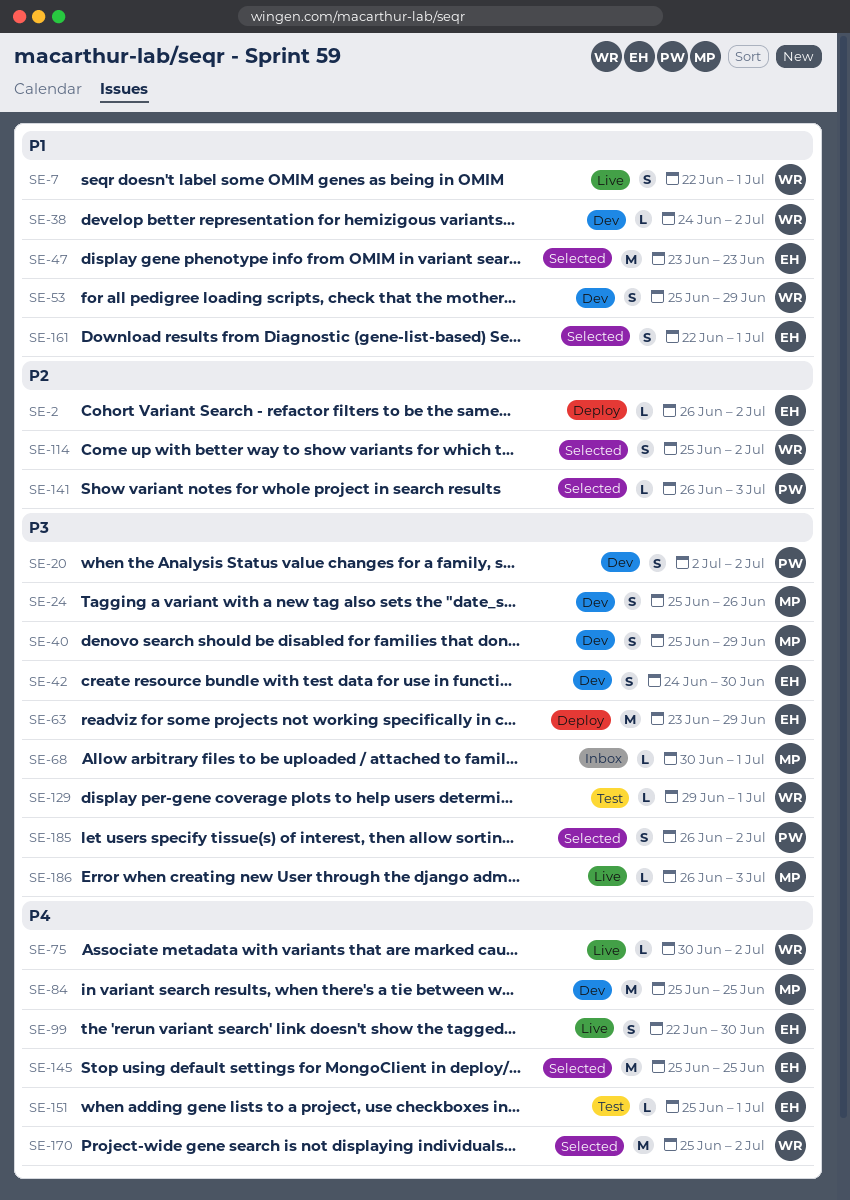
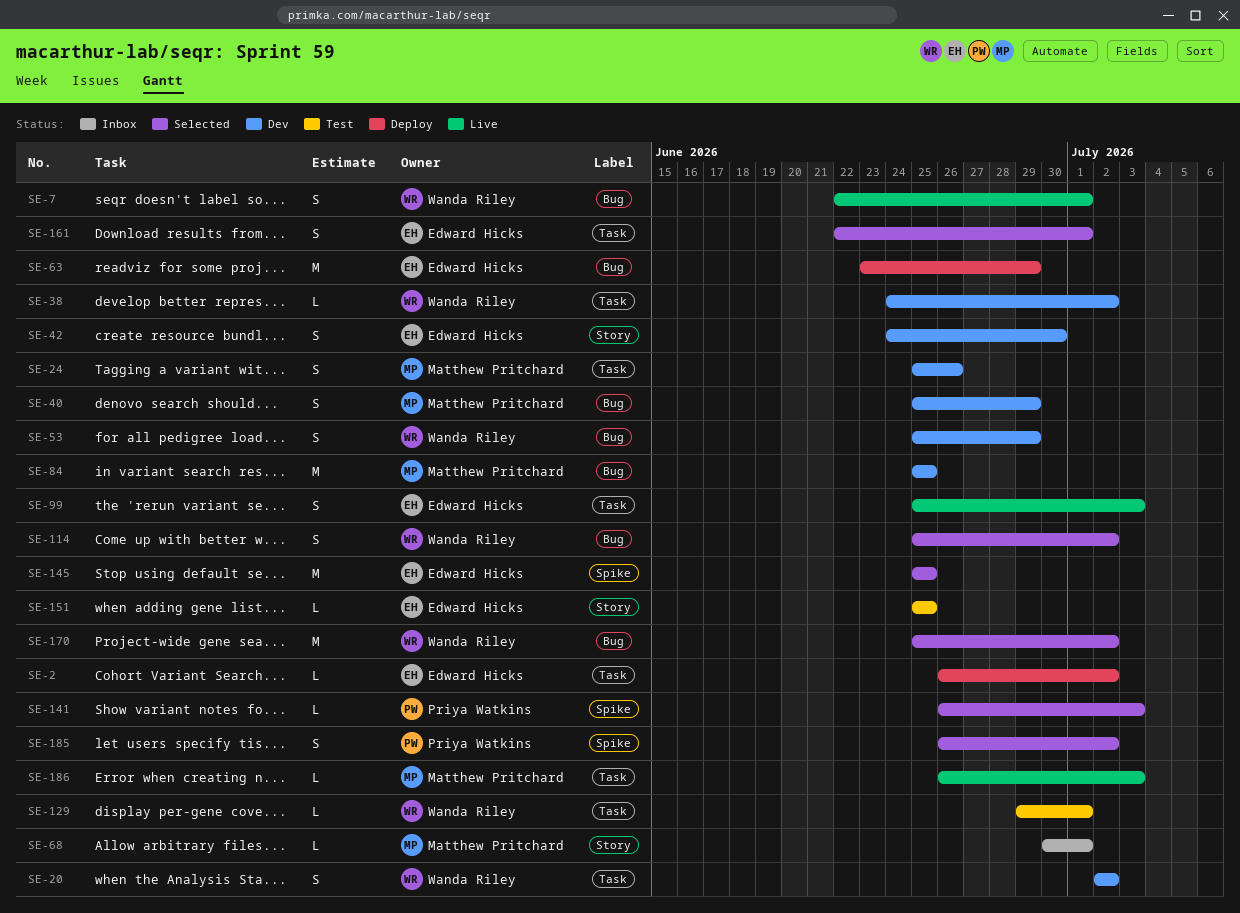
SE-20, owner: Priya Watkins -> Wanda Riley
SE-47: present -> none
SE-75: present -> none
SE-99, start: Jun 22 -> Jun 25
SE-99, due: Jun 30 -> Jul 3
SE-151, due: Jul 1 -> Jun 25

